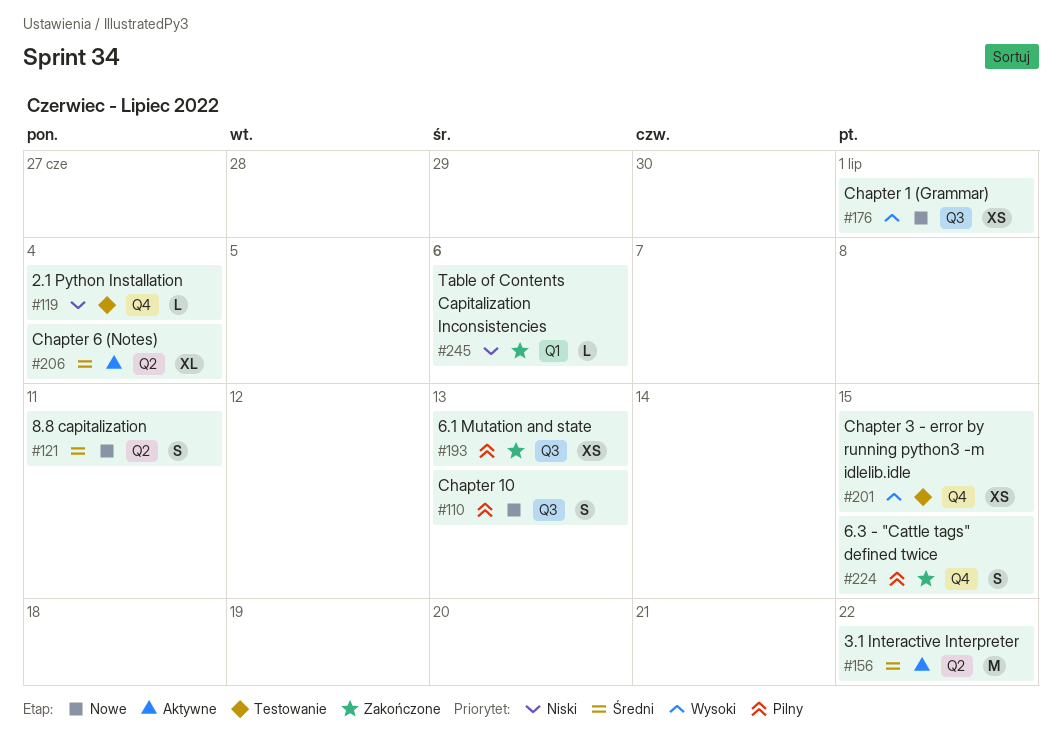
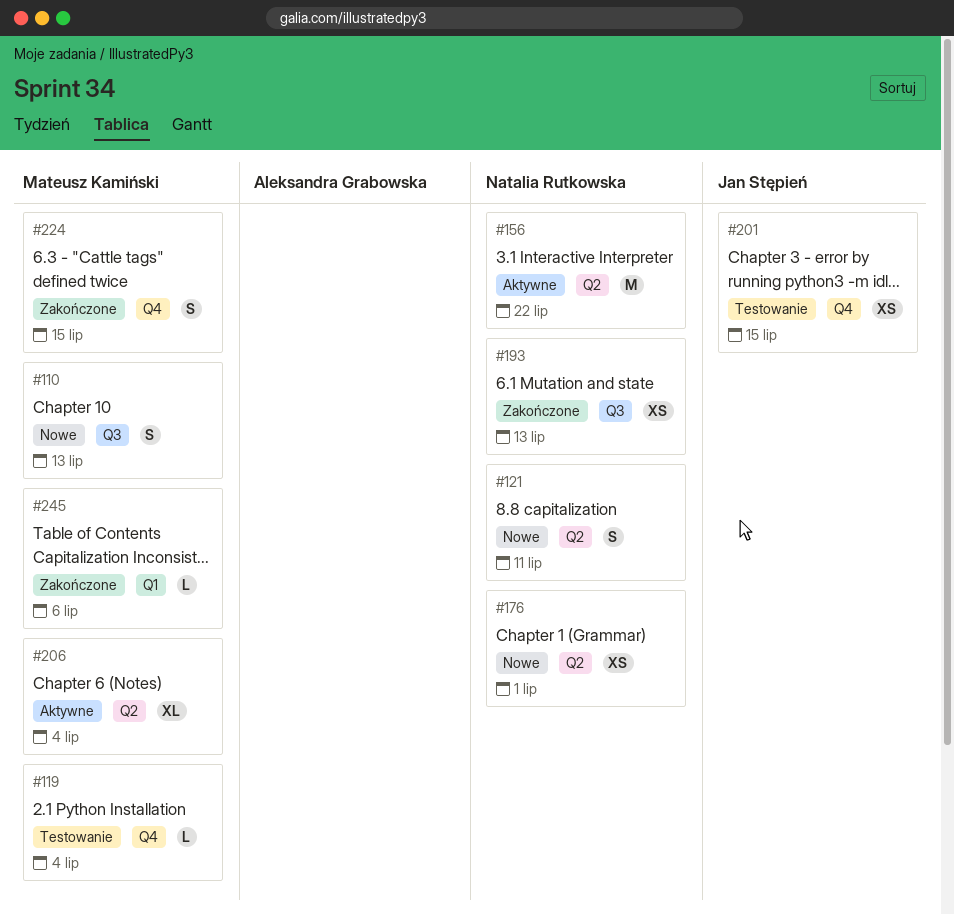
#176, label: Q3 -> Q2

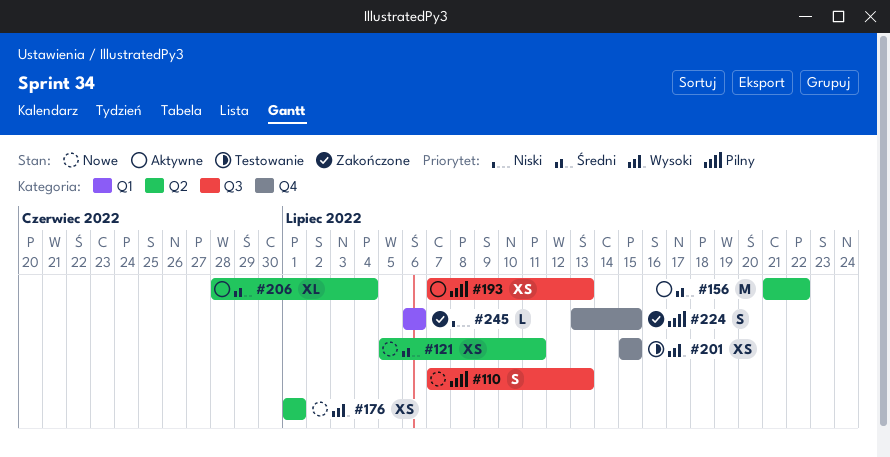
#119: present -> none
#121, estimate: S -> XS
#193, status: Zakończone -> Aktywne

